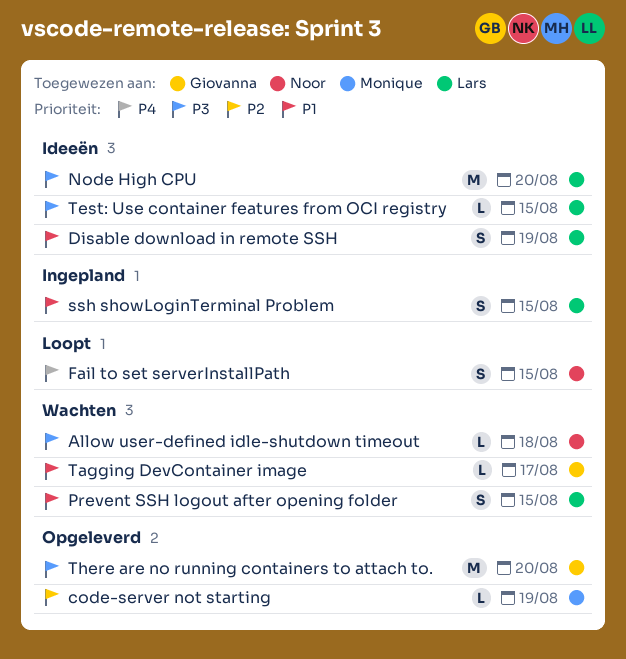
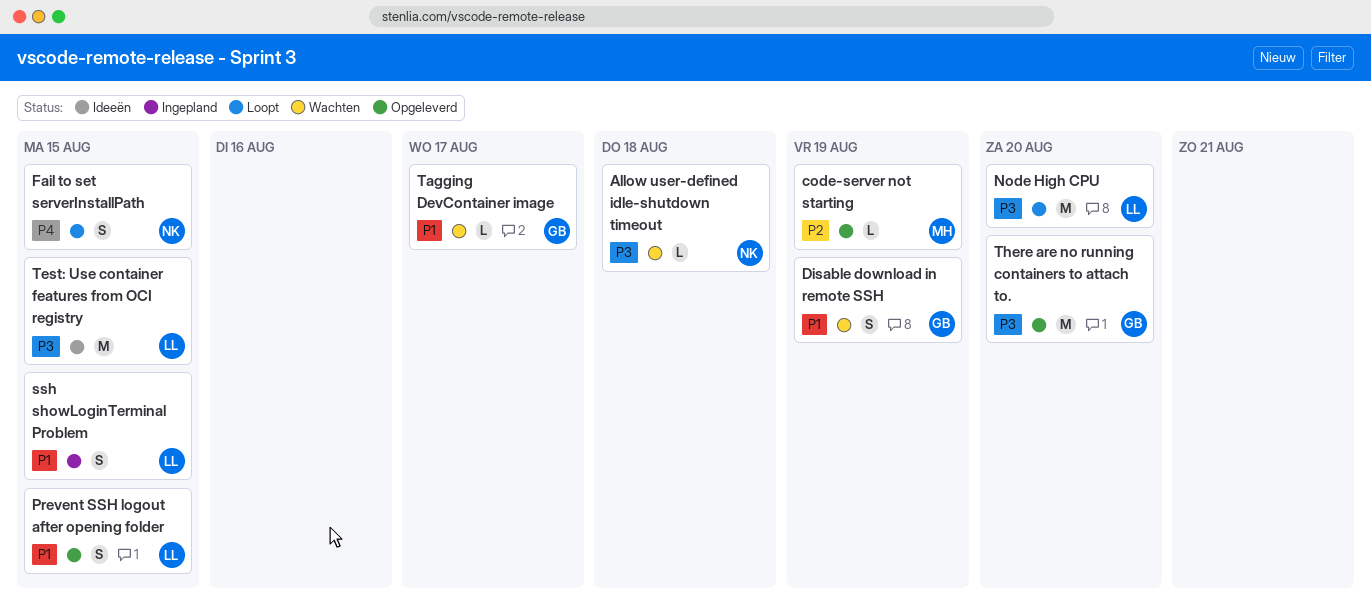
Disable download in remote SSH, status: Ideeën -> Wachten
Disable download in remote SSH, owner: Lars -> Giovanna
Node High CPU, status: Ideeën -> Loopt
Prevent SSH logout after opening folder, status: Wachten -> Opgeleverd
Test: Use container features from OCI registry, estimate: L -> M

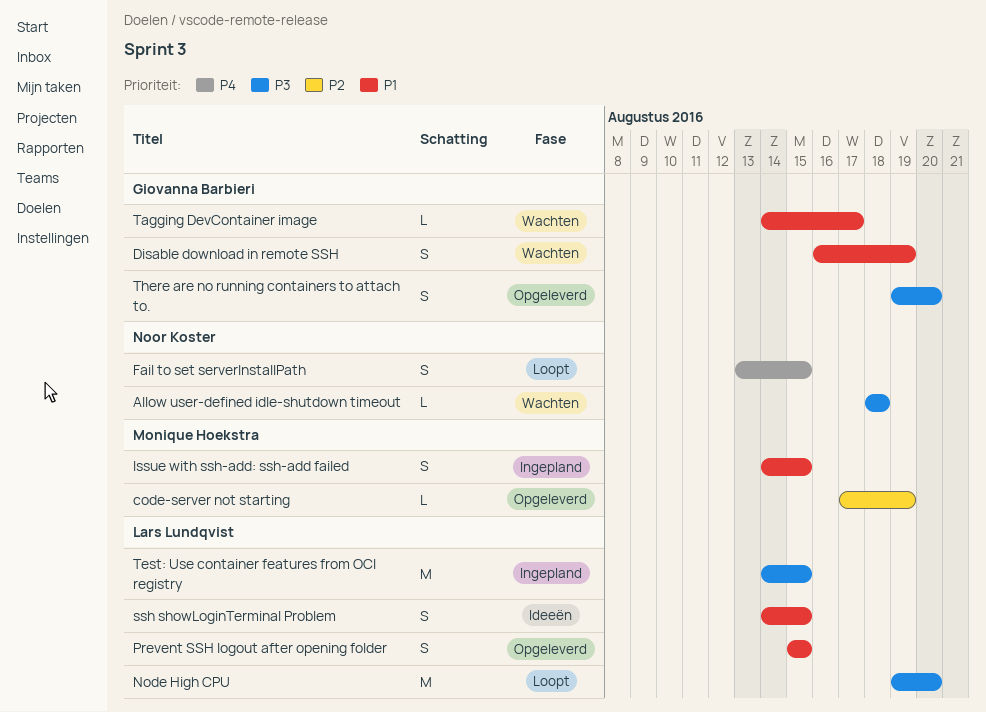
Issue with ssh-add: ssh-add failed: none -> present
ssh showLoginTerminal Problem, status: Ingepland -> Ideeën
Test: Use container features from OCI registry, status: Ideeën -> Ingepland
There are no running containers to attach to., estimate: M -> S

